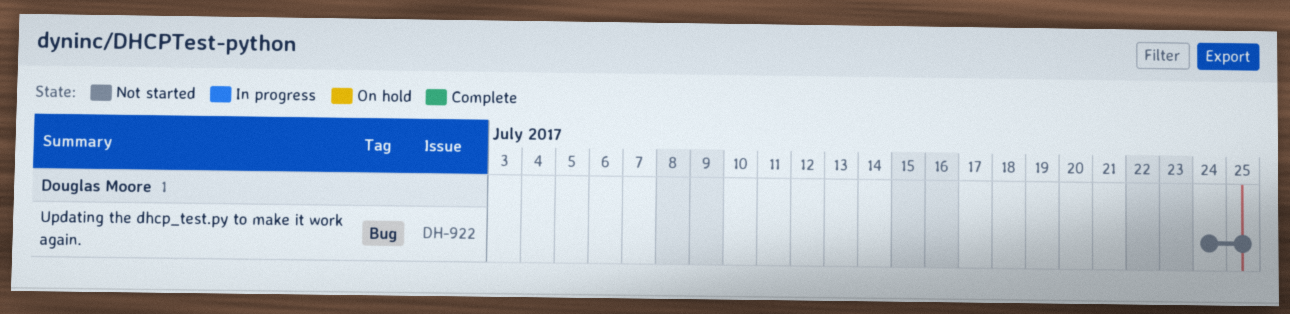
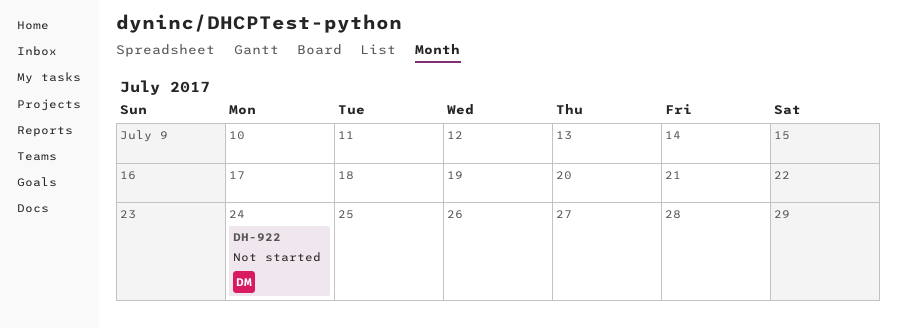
DH-922, due: Jul 25 -> Jul 24

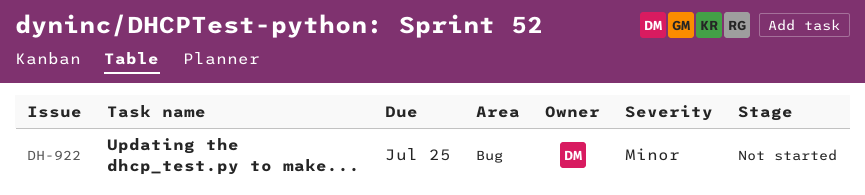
DH-922, due: Jul 24 -> Jul 25

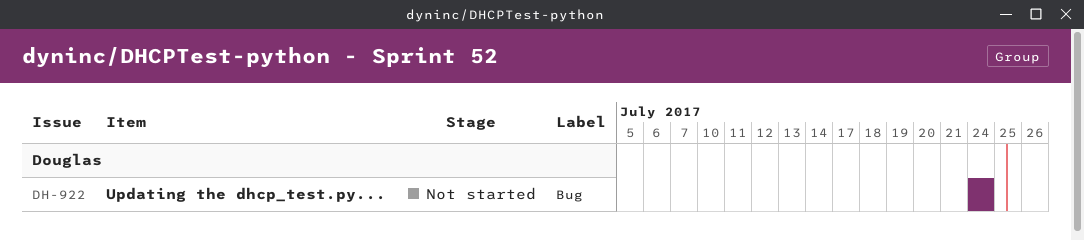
DH-922, due: Jul 25 -> Jul 24

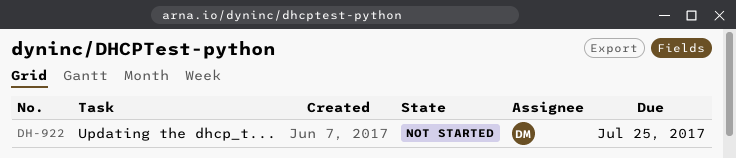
DH-922, due: Jul 24 -> Jul 25

